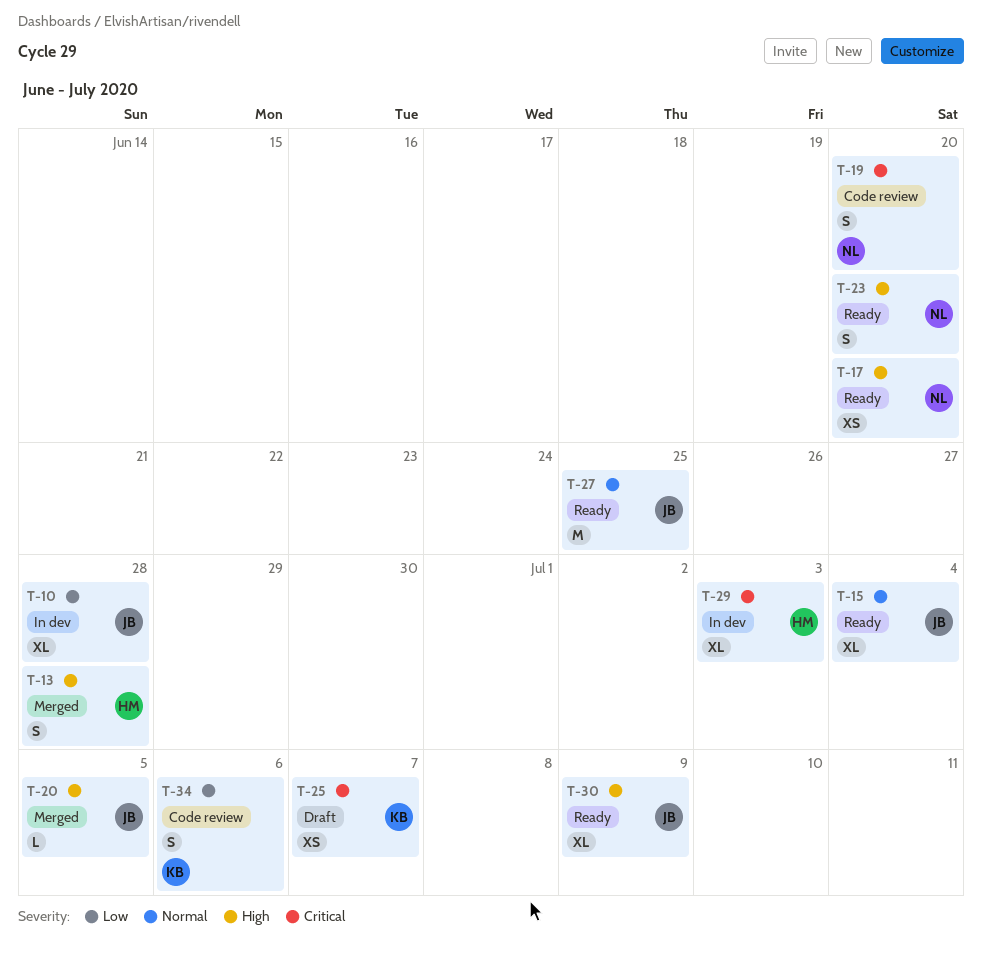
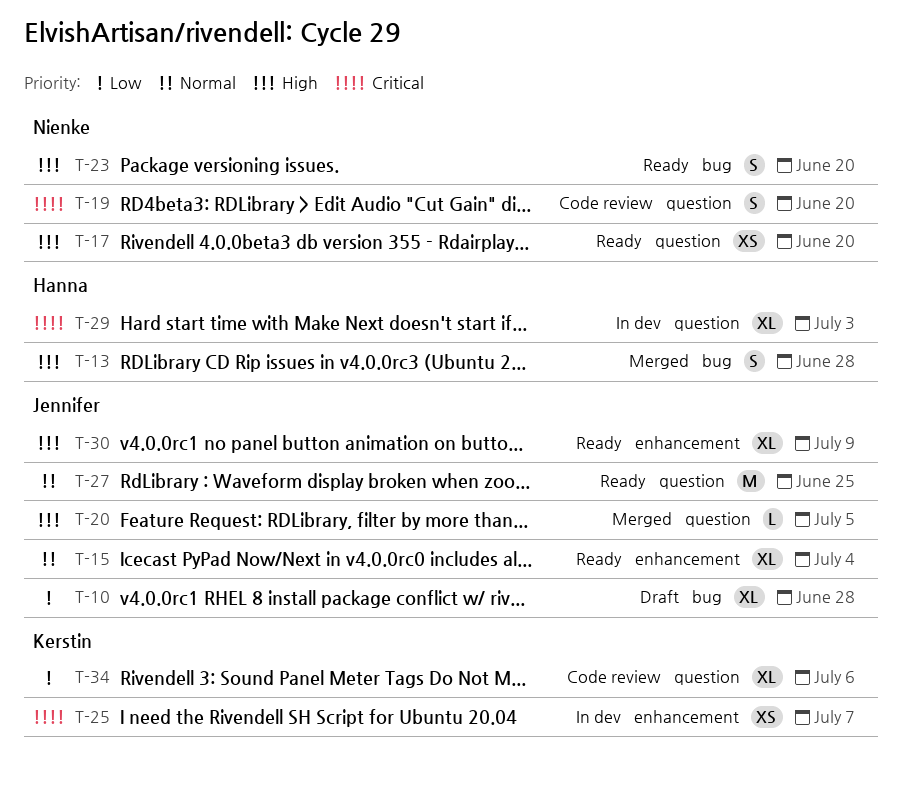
T-10, status: In dev -> Draft
T-25, status: Draft -> In dev
T-34, estimate: S -> XL

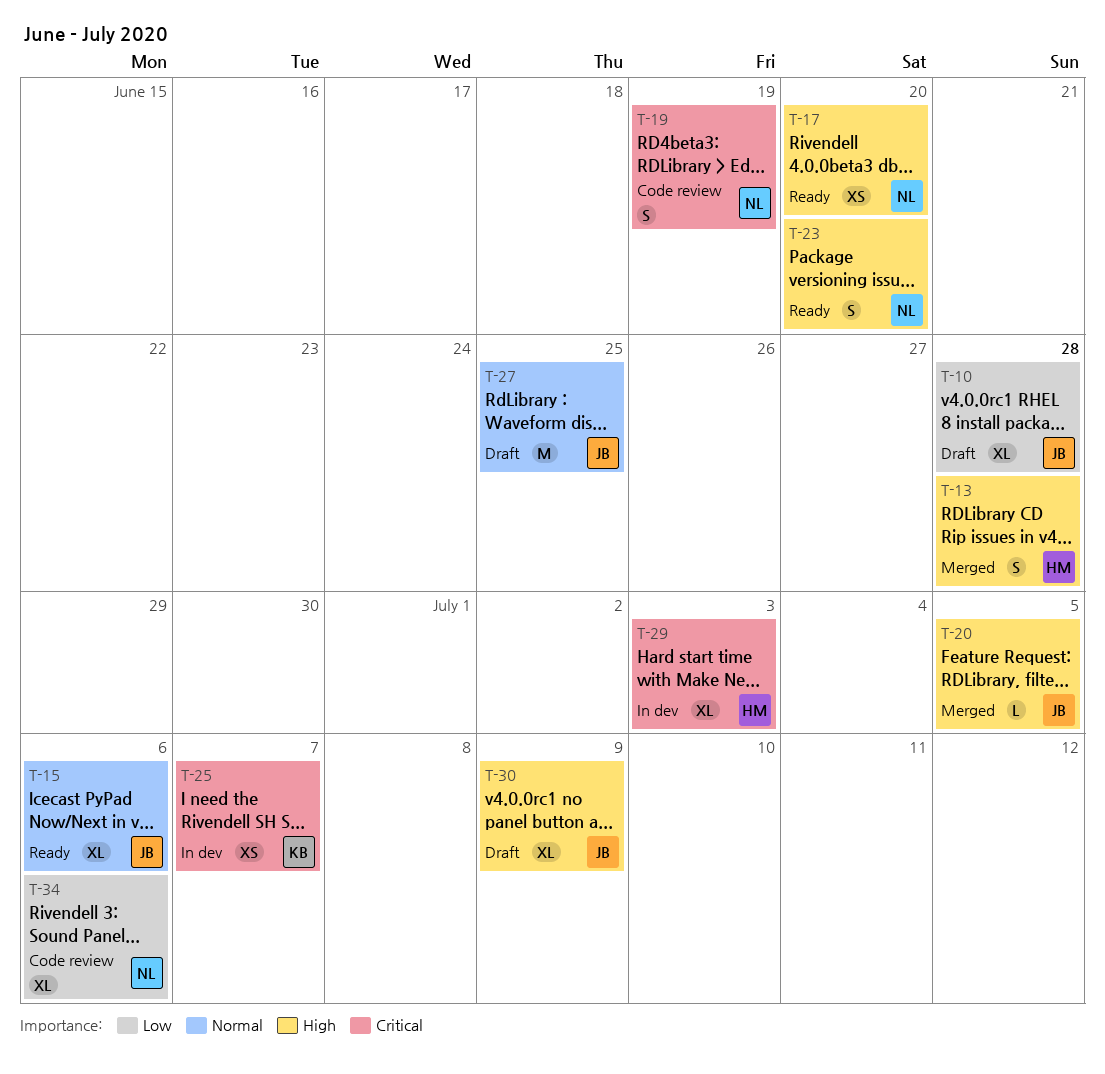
T-15, due: Jul 4 -> Jul 6
T-19, due: Jun 20 -> Jun 19
T-27, status: Ready -> Draft
T-30, status: Ready -> Draft
T-34, owner: Kerstin -> Nienke

